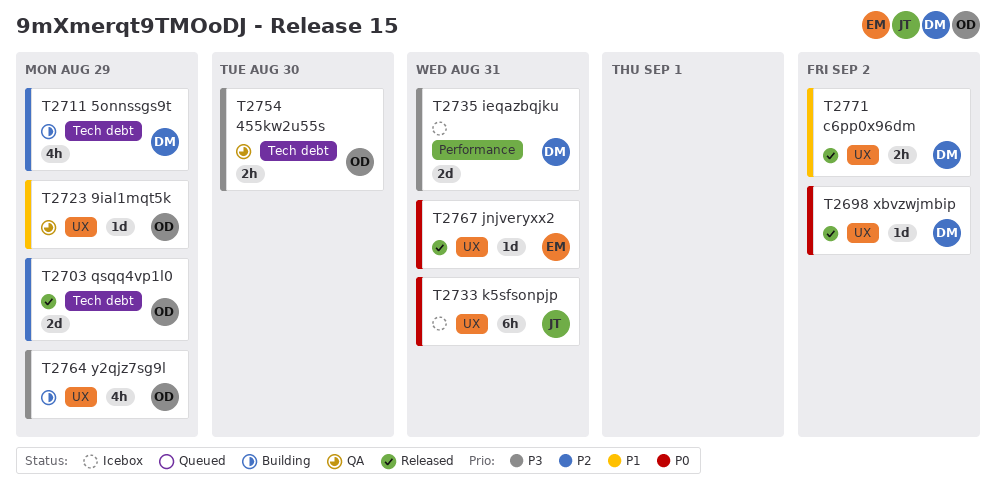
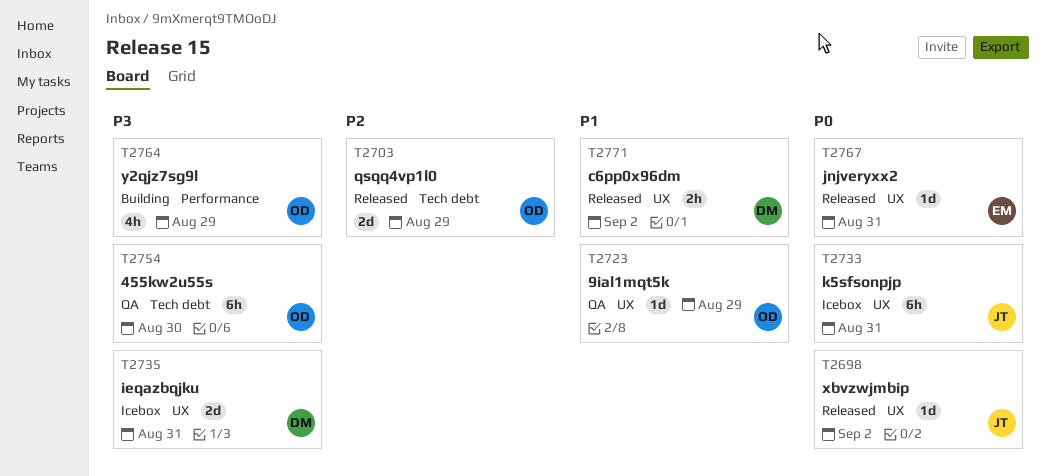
T2698, owner: DM -> JT
T2711: present -> none
T2735, label: Performance -> UX
T2754, estimate: 2h -> 6h
T2764, label: UX -> Performance

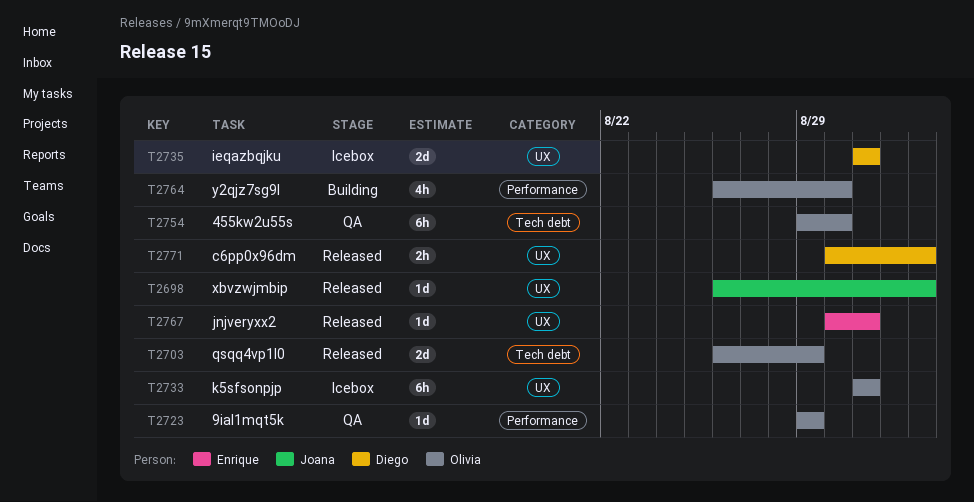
T2723, label: UX -> Performance
T2733, owner: Joana -> Olivia
T2764, due: Aug 29 -> Aug 30

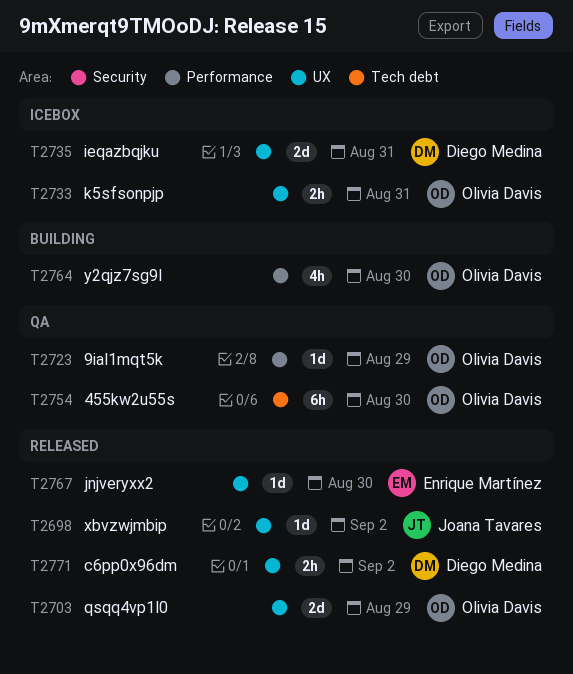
T2703, label: Tech debt -> UX
T2733, estimate: 6h -> 2h
T2767, due: Aug 31 -> Aug 30

